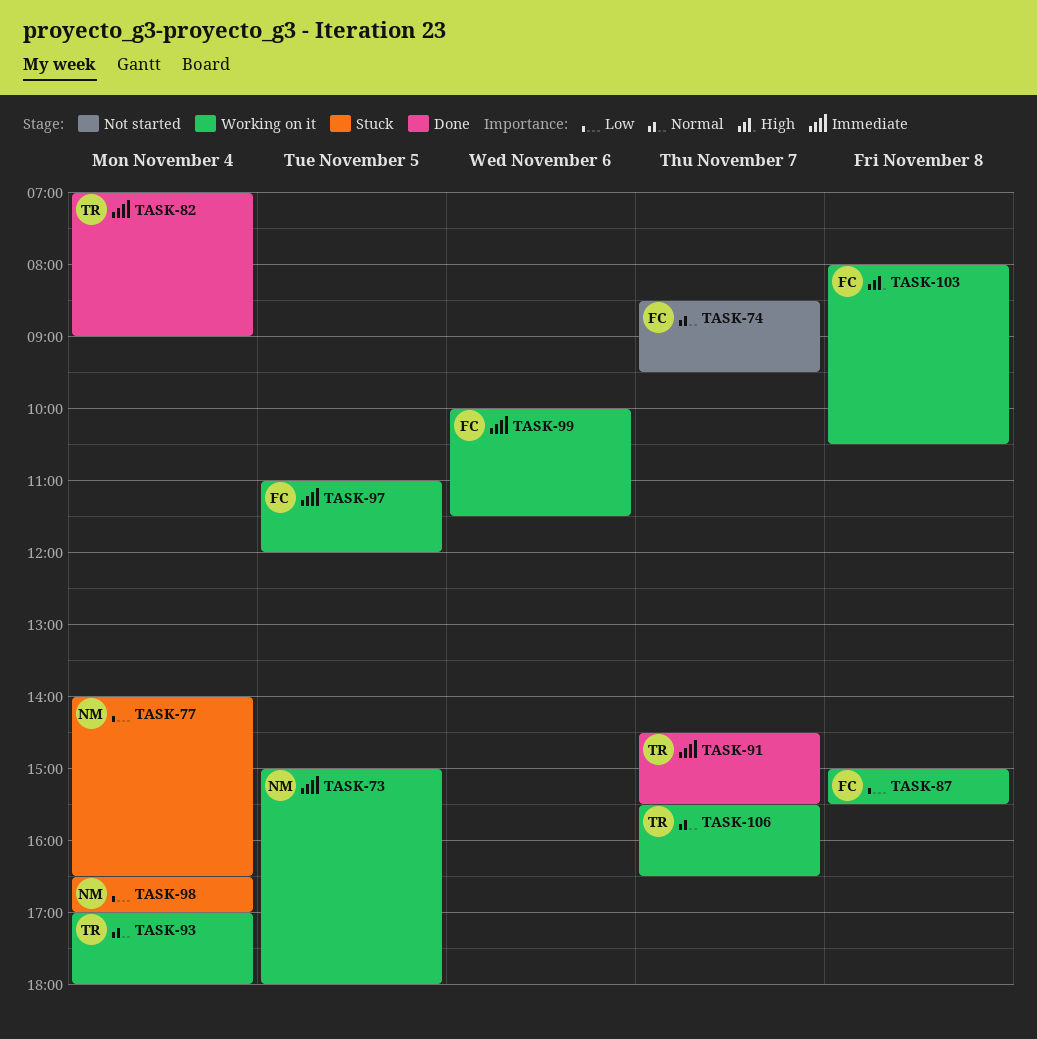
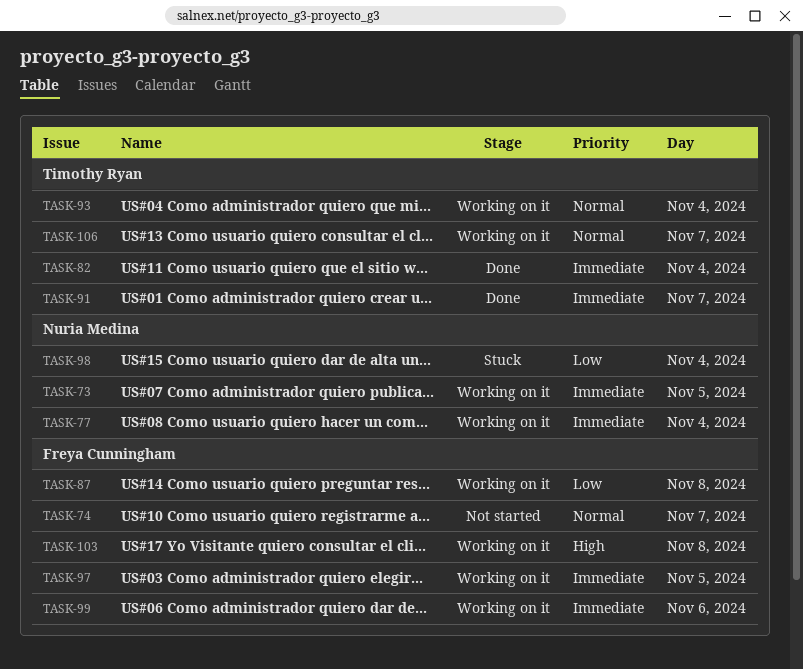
TASK-77, status: Stuck -> Working on it
TASK-77, priority: Low -> Immediate

